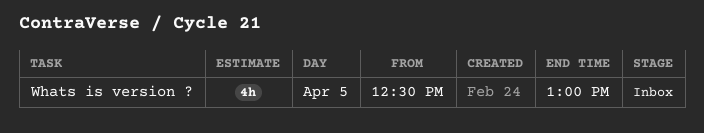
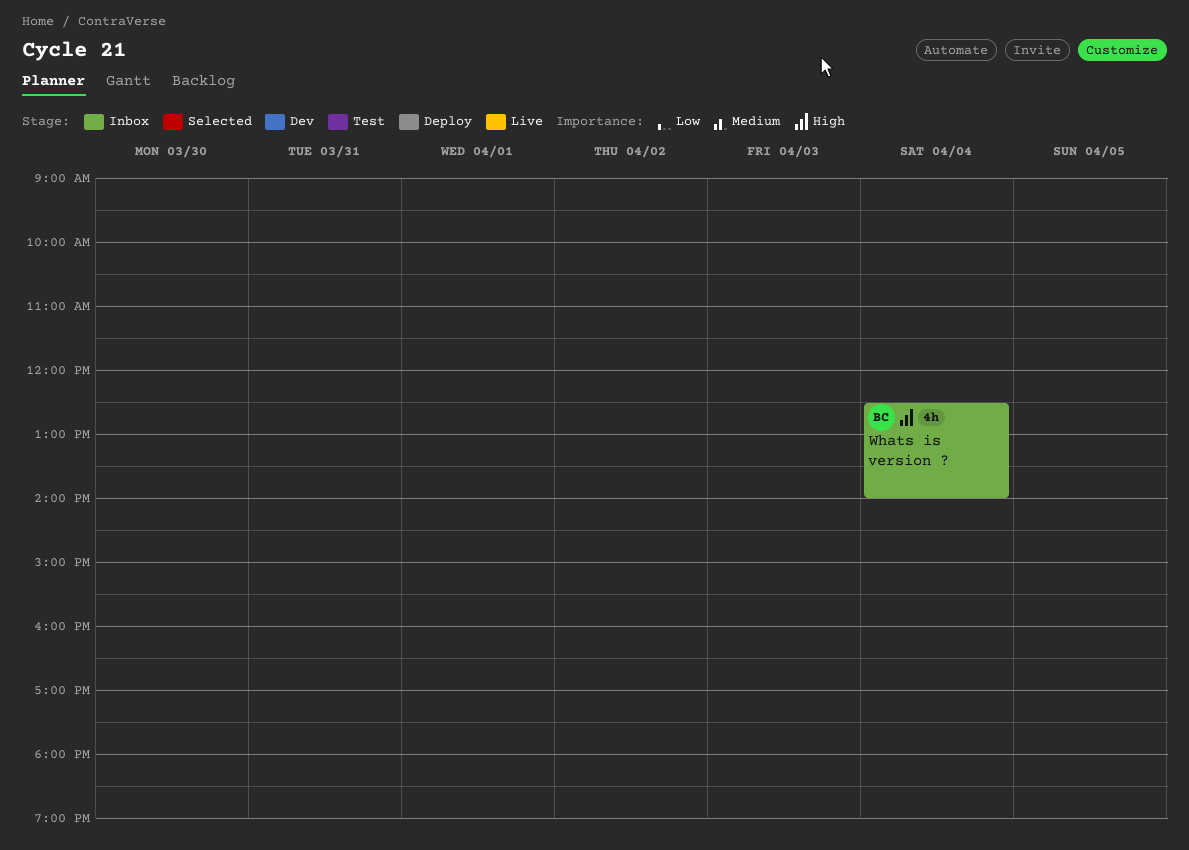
Whats is version ?, day: Apr 5 -> Apr 4
Whats is version ?, ends: 13:00 -> 14:00

